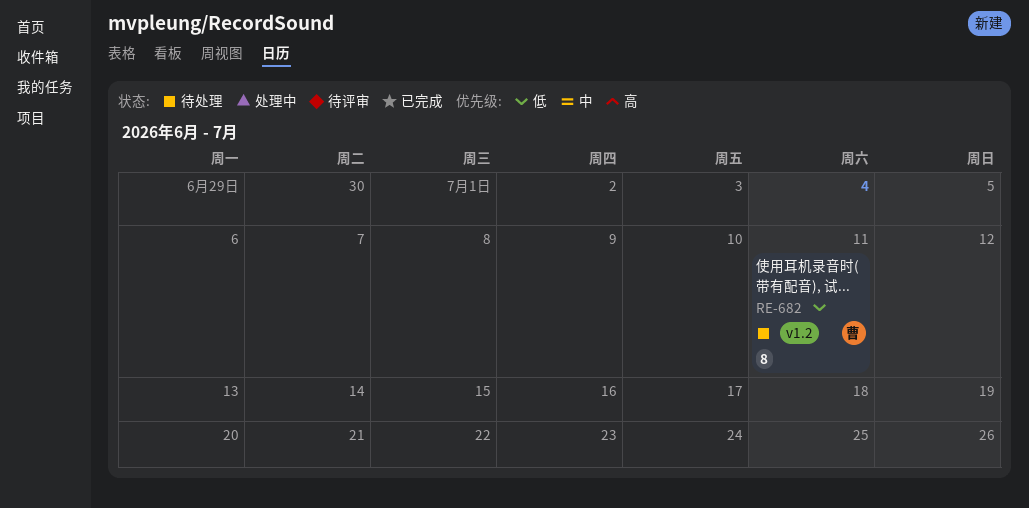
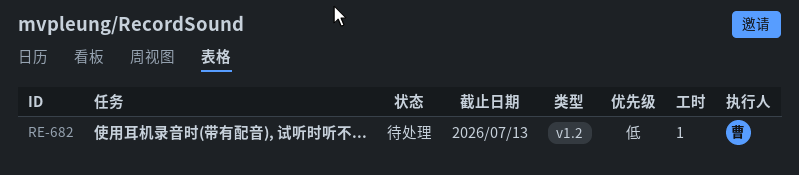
RE-682, estimate: 8 -> 1
RE-682, due: Jul 11 -> Jul 13

